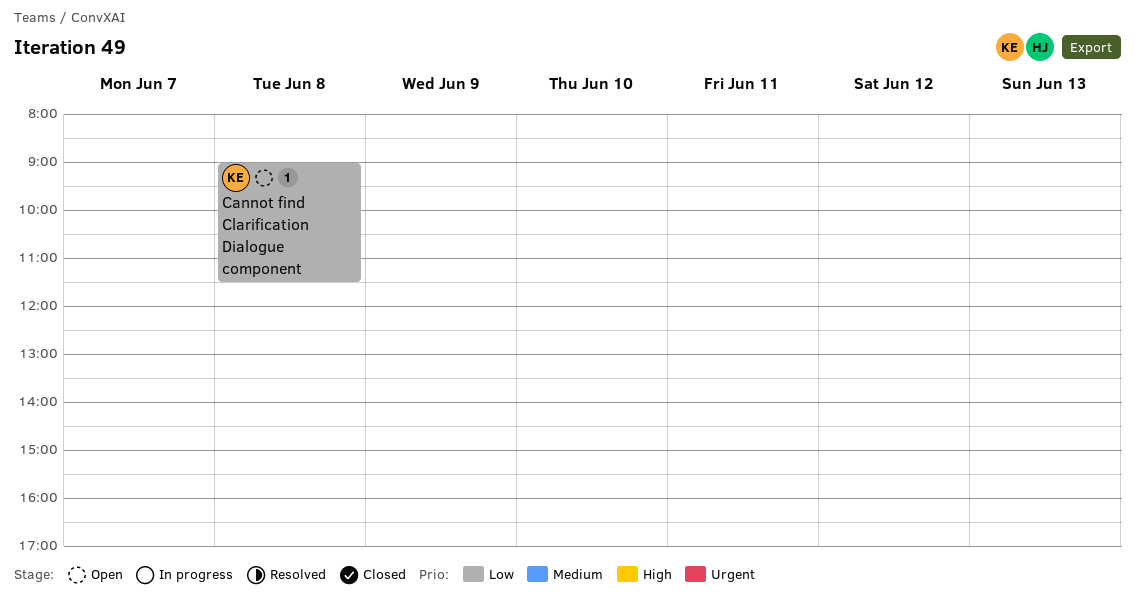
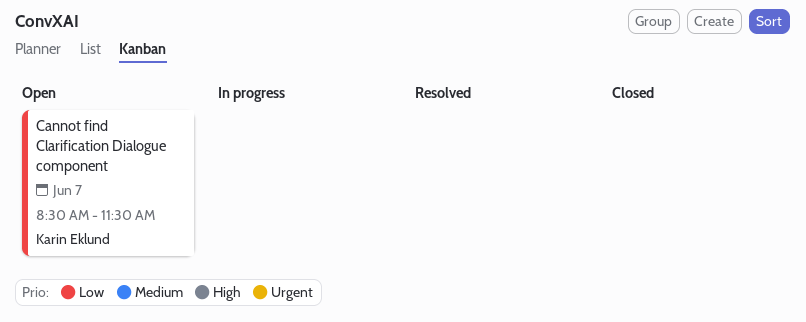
Cannot find Clarification Dialogue component, day: Jun 8 -> Jun 7
Cannot find Clarification Dialogue component, begins: 09:00 -> 08:30

